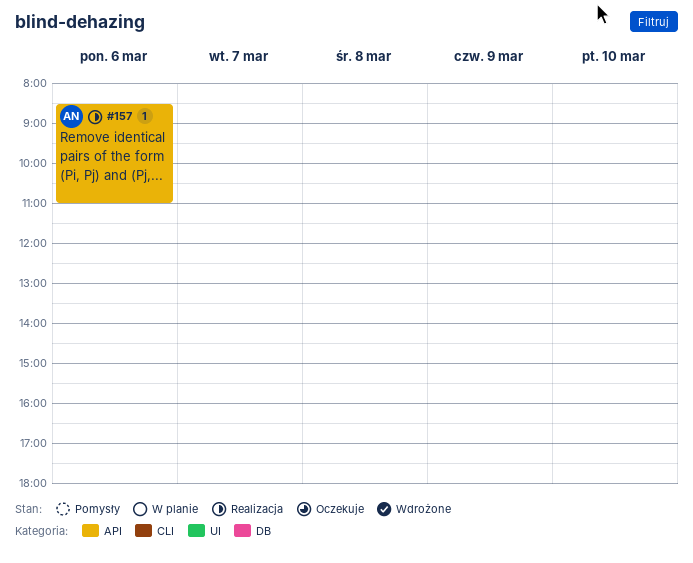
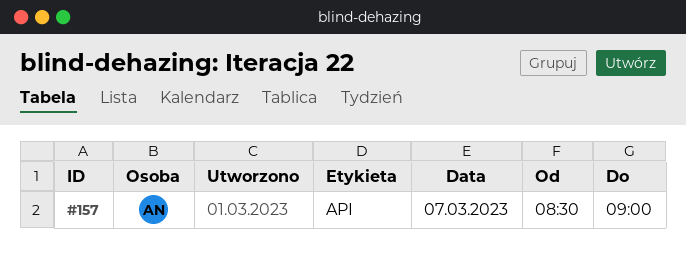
#157, day: Mar 6 -> Mar 7
#157, ends: 11:00 -> 09:00

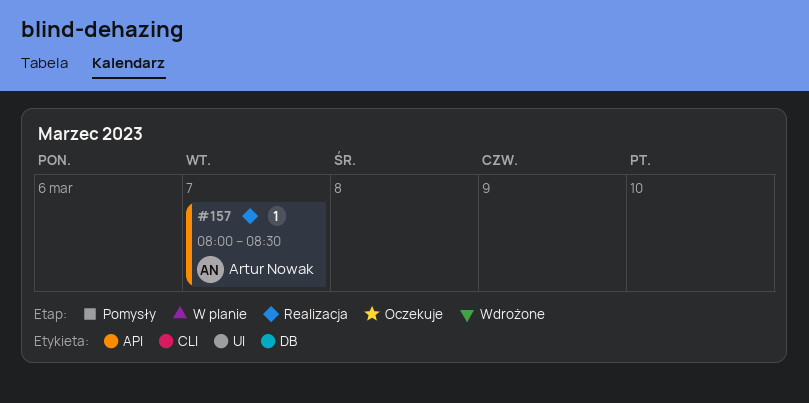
#157, begins: 08:30 -> 08:00
#157, ends: 09:00 -> 08:30

